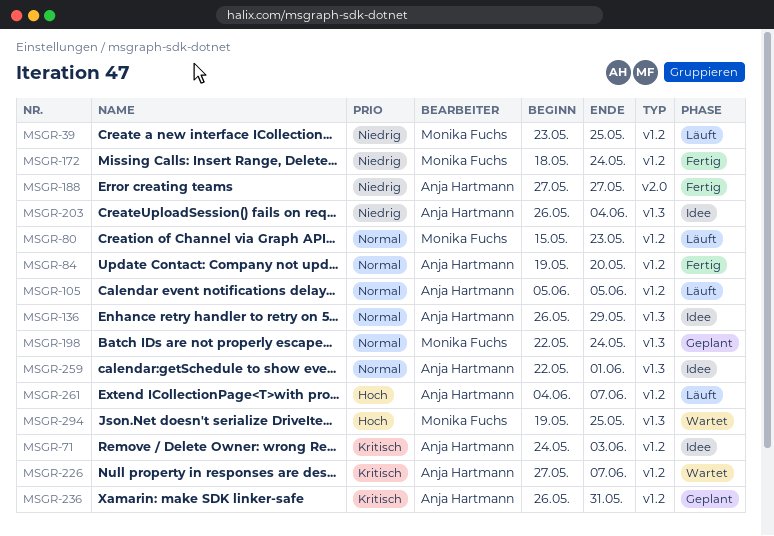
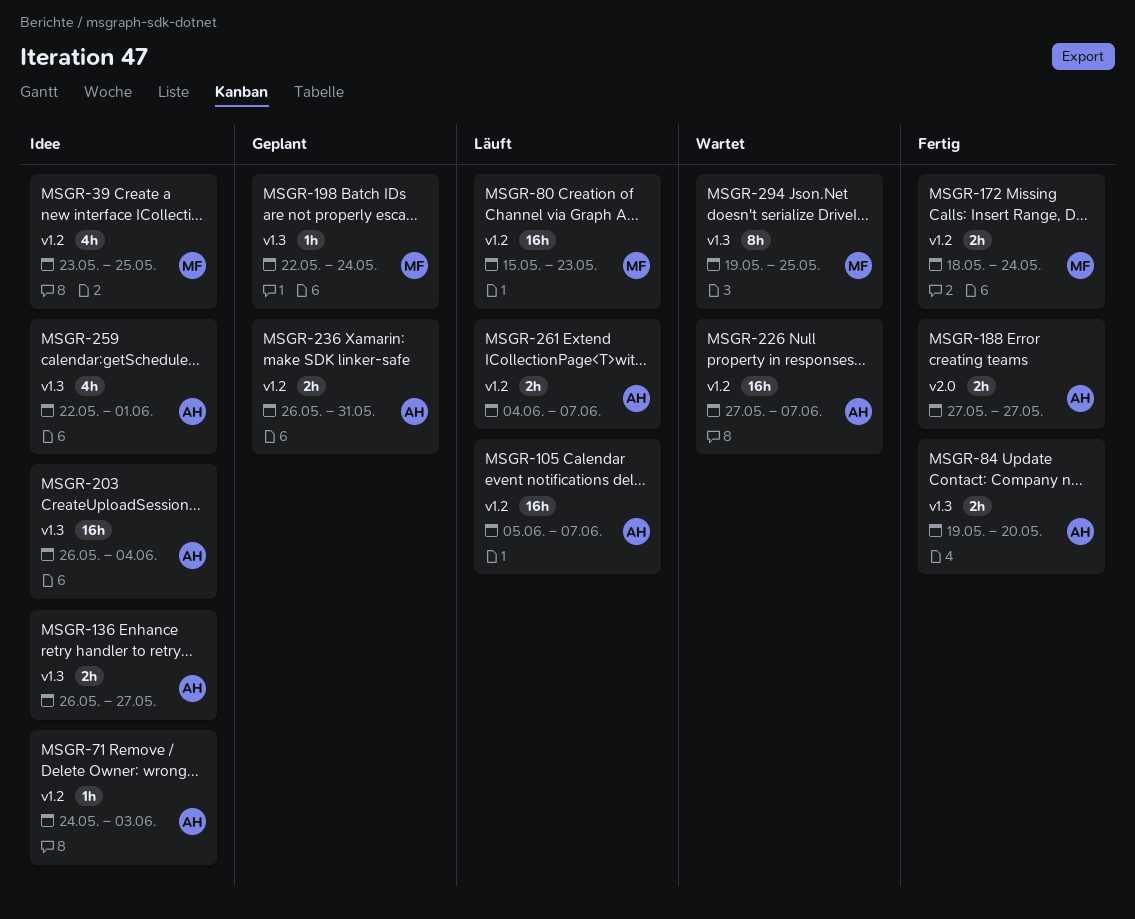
MSGR-39, status: Läuft -> Idee
MSGR-84, label: v1.2 -> v1.3
MSGR-105, due: Jun 5 -> Jun 7
MSGR-136, due: May 29 -> May 27

